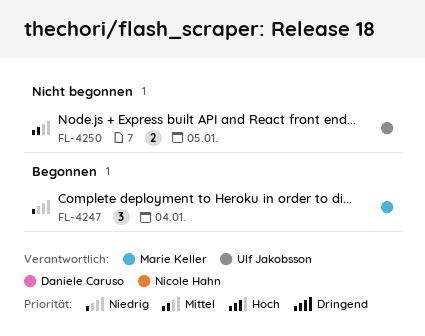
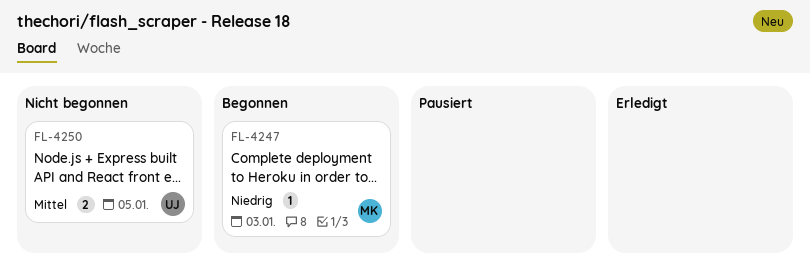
FL-4247, estimate: 3 -> 1
FL-4247, due: Jan 4 -> Jan 3

